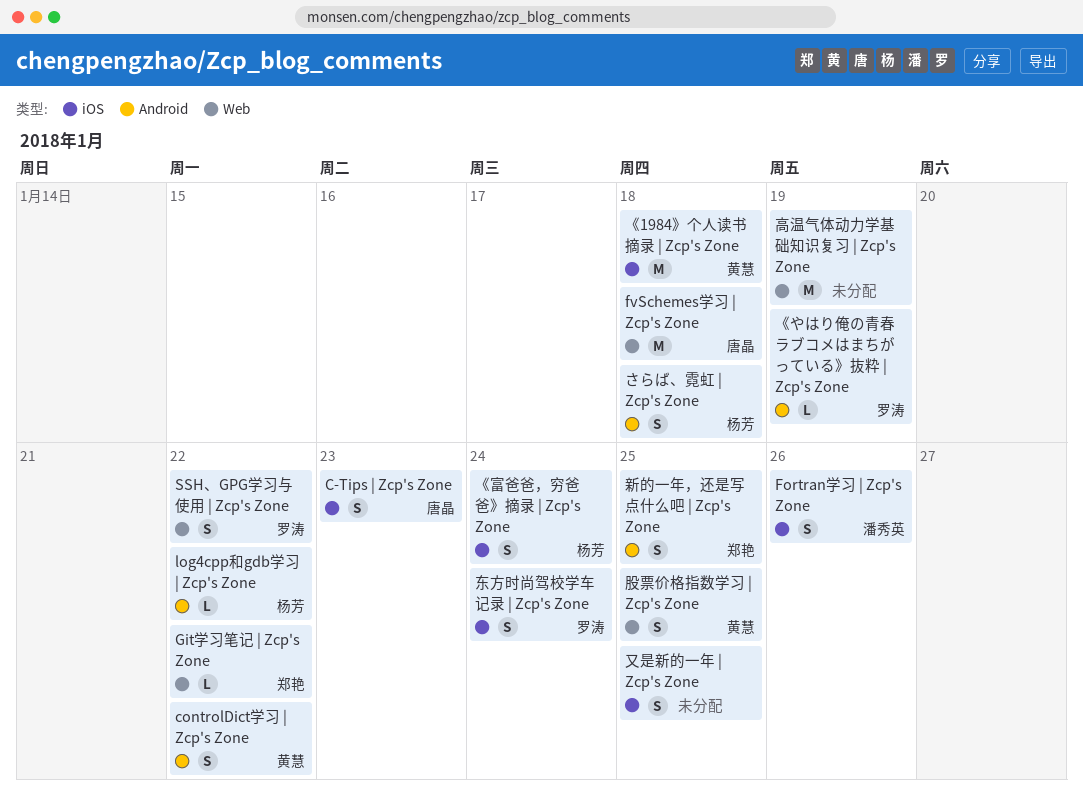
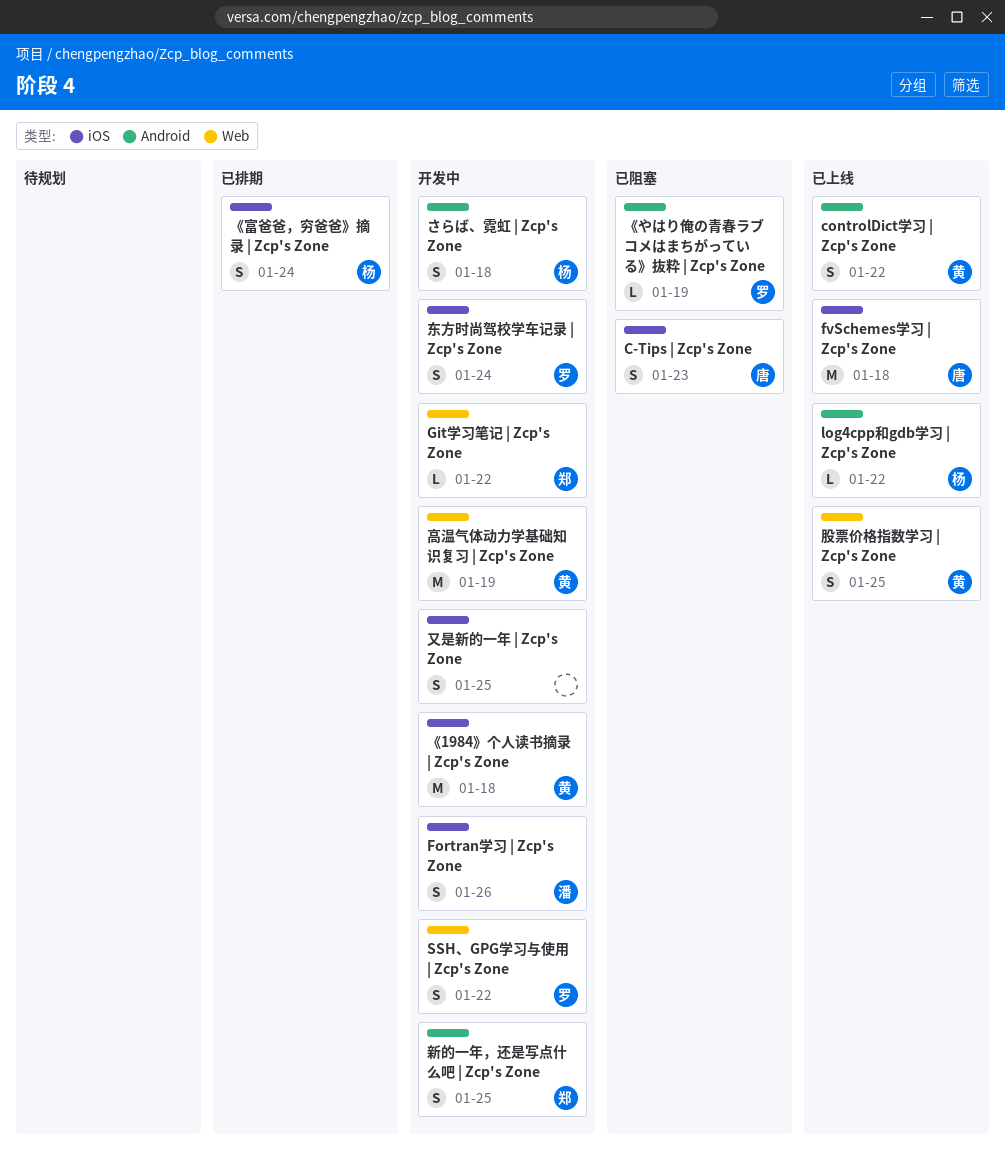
fvSchemes学习 | Zcp's Zone, label: Web -> iOS
高温气体动力学基础知识复习 | Zcp's Zone, owner: none -> 黄慧

